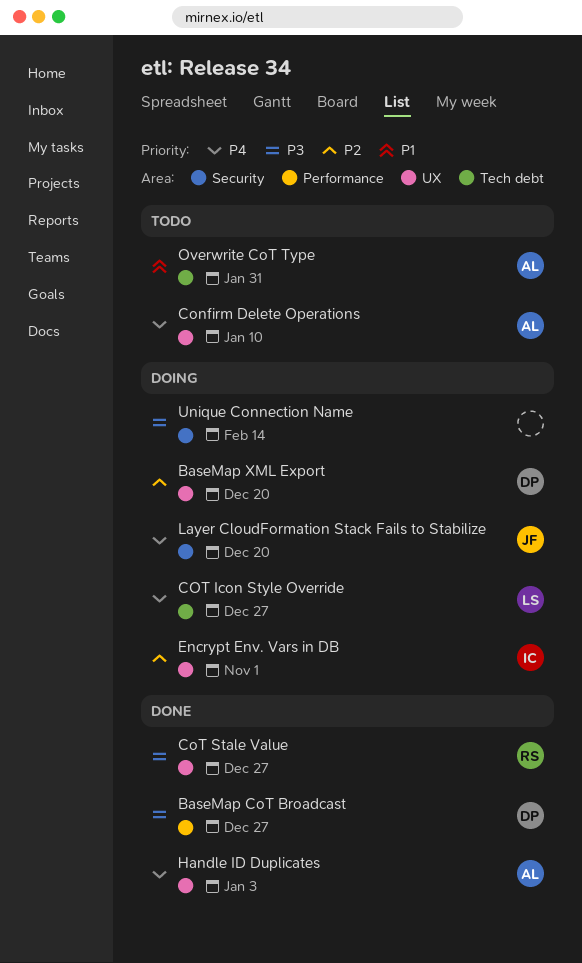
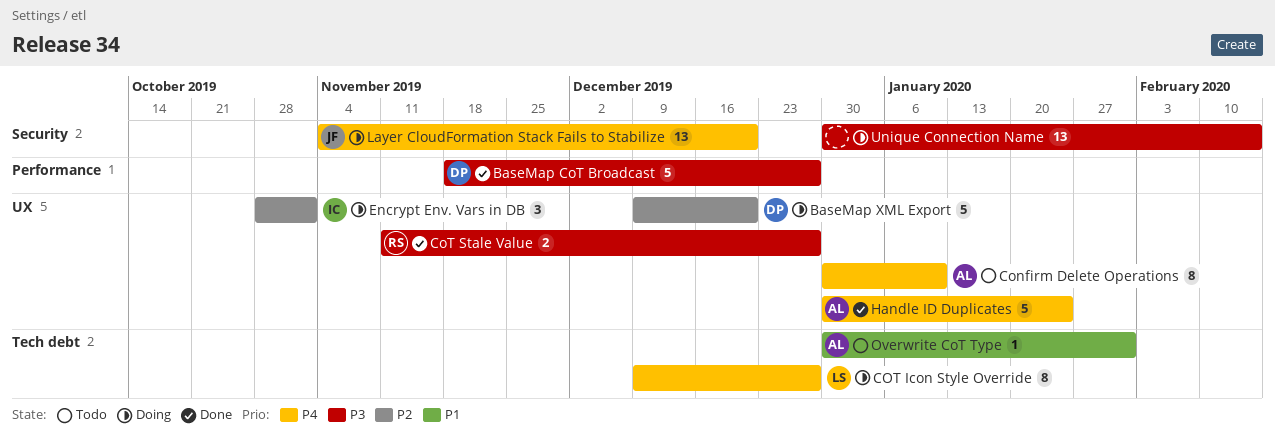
Handle ID Duplicates, due: Jan 3 -> Jan 24

